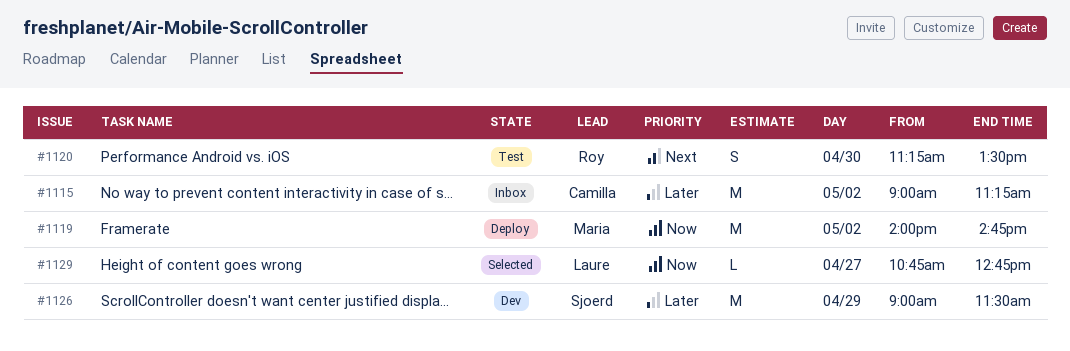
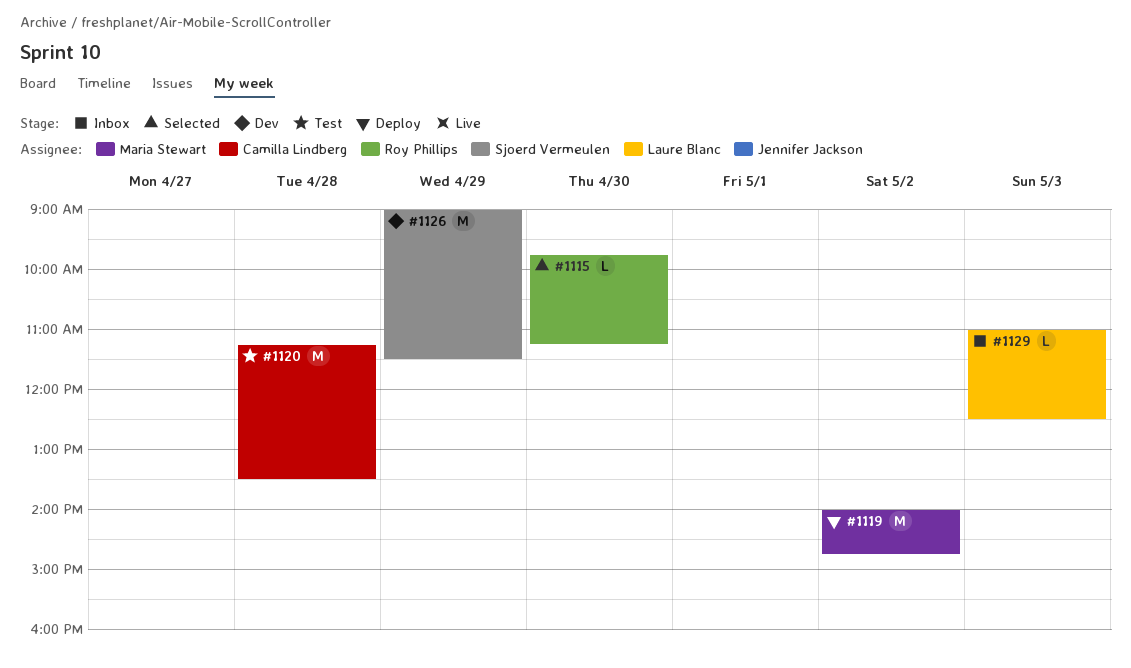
#1115, status: Inbox -> Selected
#1115, owner: Camilla Lindberg -> Roy Phillips
#1115, estimate: M -> L
#1115, day: May 2 -> Apr 30
#1115, begins: 09:00 -> 09:45
#1120, owner: Roy Phillips -> Camilla Lindberg
#1120, estimate: S -> M
#1120, day: Apr 30 -> Apr 28
#1129, status: Selected -> Inbox
#1129, day: Apr 27 -> May 3
#1129, begins: 10:45 -> 11:00
#1129, ends: 12:45 -> 12:30

